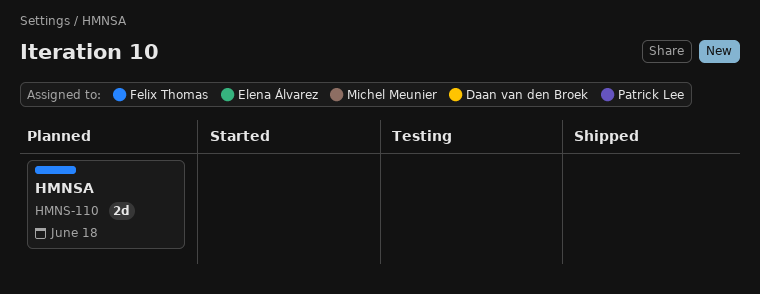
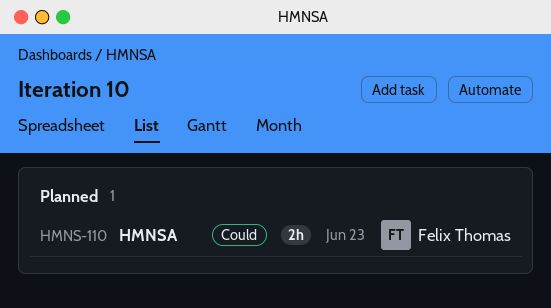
HMNS-110, estimate: 2d -> 2h
HMNS-110, due: Jun 18 -> Jun 23

